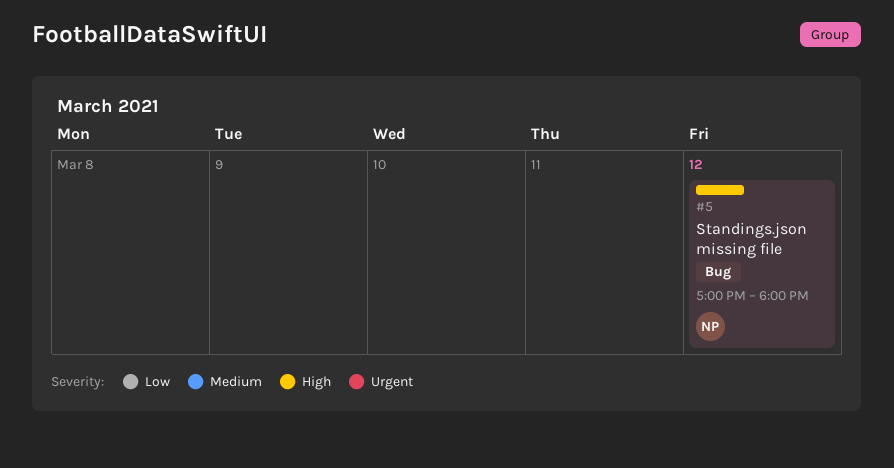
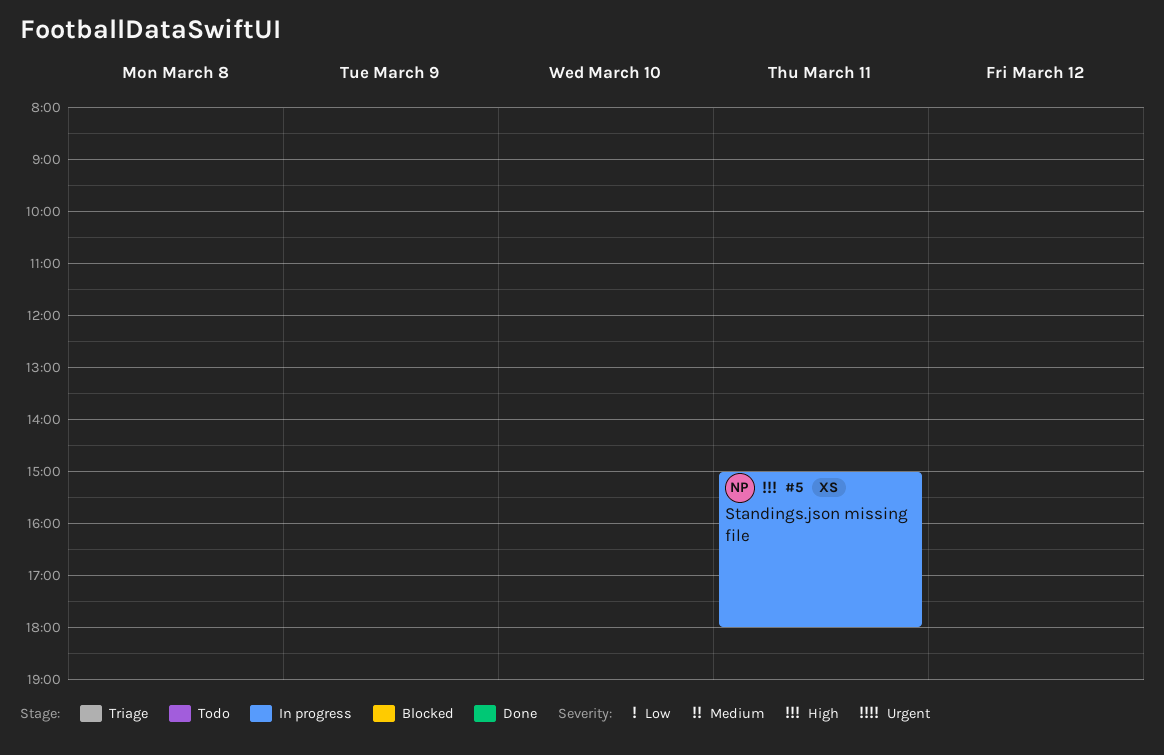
#5, day: Mar 12 -> Mar 11
#5, begins: 17:00 -> 15:00

